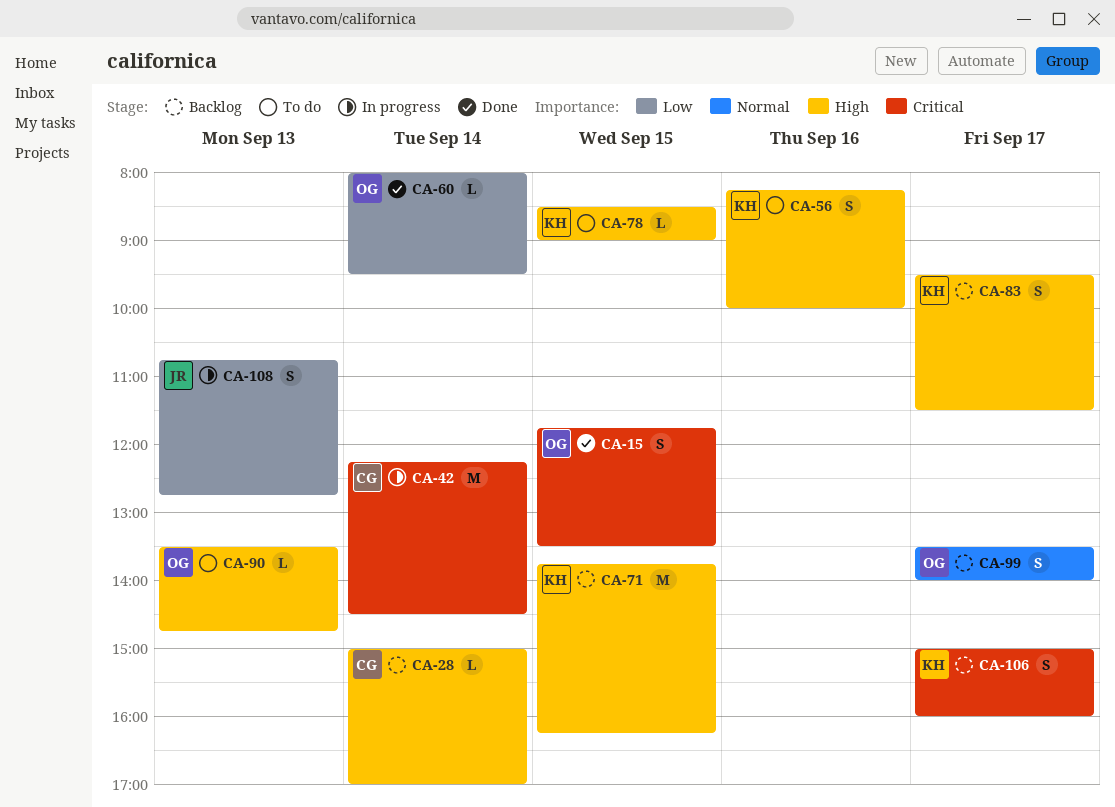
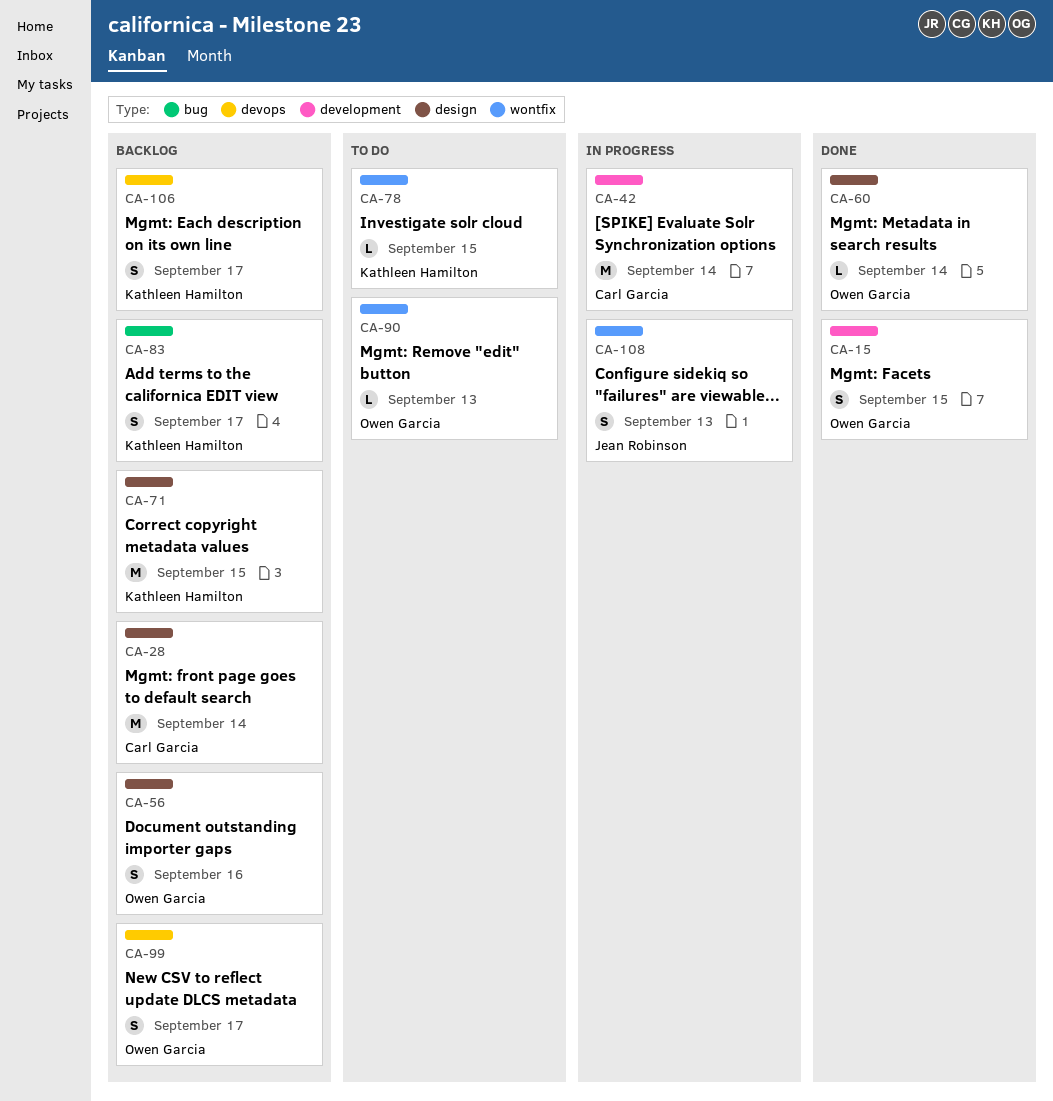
CA-28, estimate: L -> M
CA-56, status: To do -> Backlog
CA-56, owner: Kathleen Hamilton -> Owen Garcia

